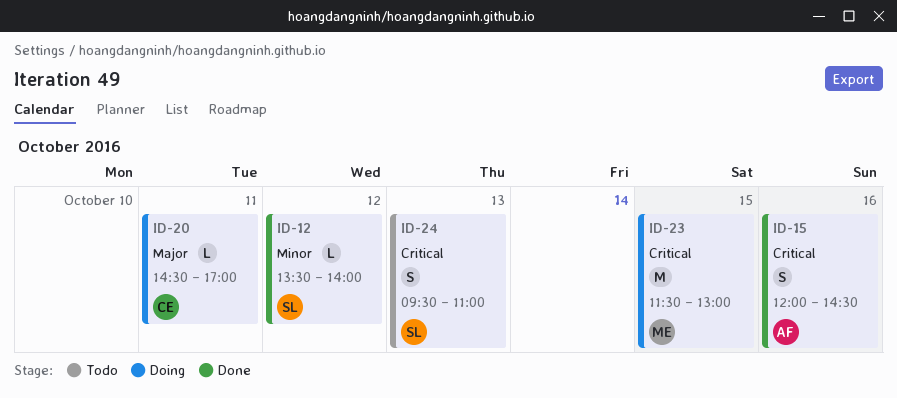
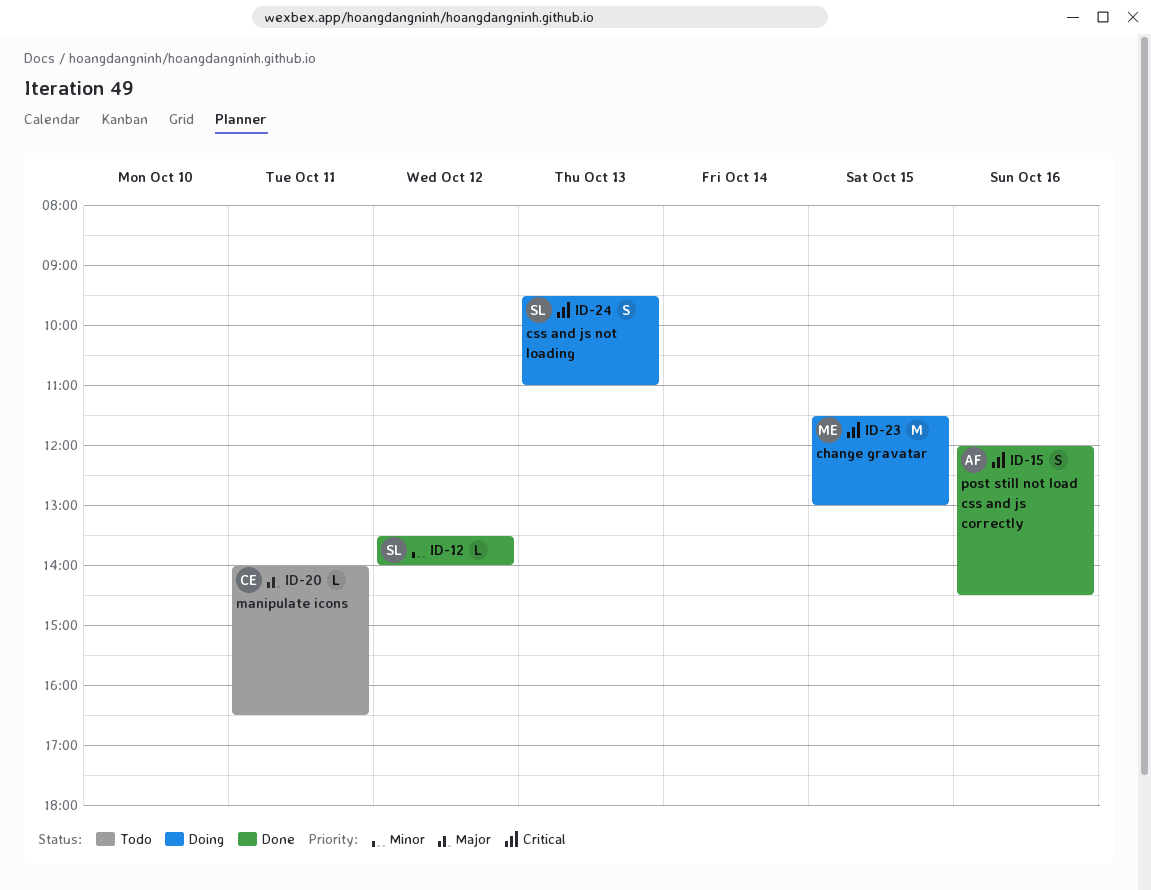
ID-20, status: Doing -> Todo
ID-20, begins: 14:30 -> 14:00
ID-20, ends: 17:00 -> 16:30
ID-24, status: Todo -> Doing

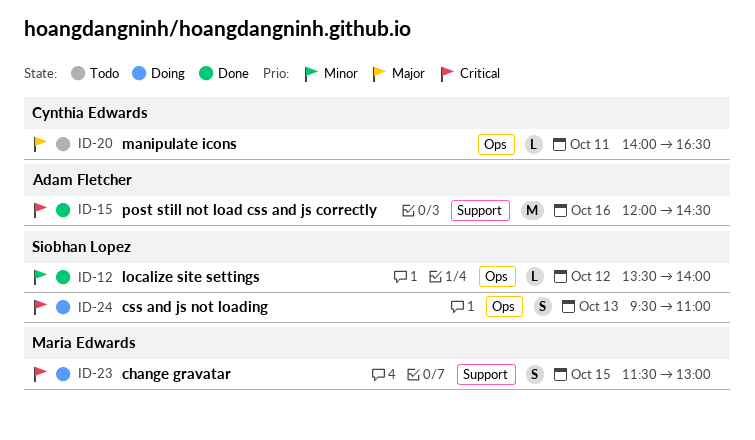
ID-15, estimate: S -> M
ID-23, estimate: M -> S

